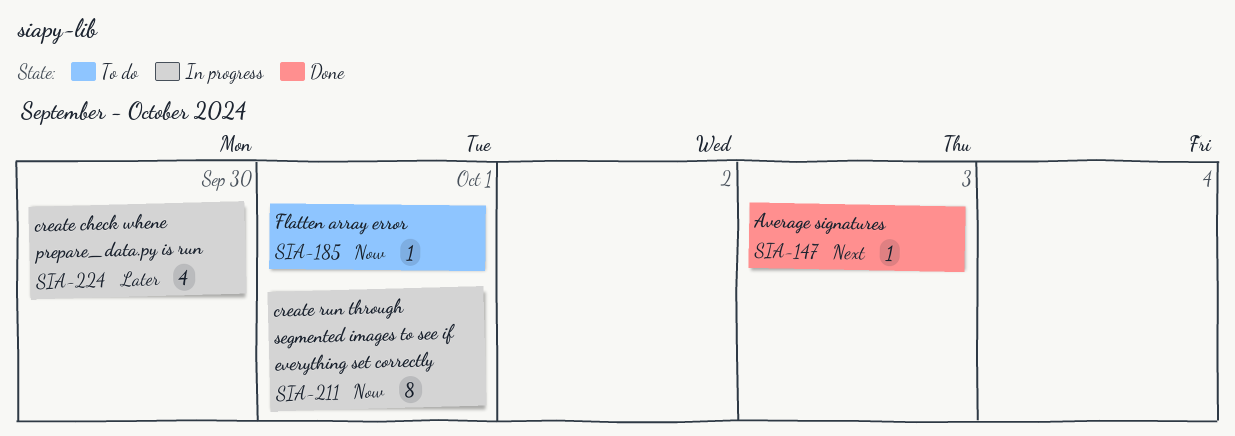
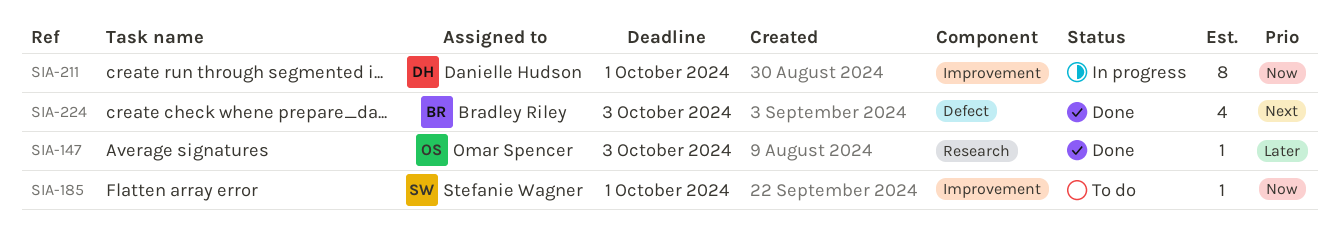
SIA-147, priority: Next -> Later
SIA-224, status: In progress -> Done
SIA-224, priority: Later -> Next
SIA-224, due: Sep 30 -> Oct 3

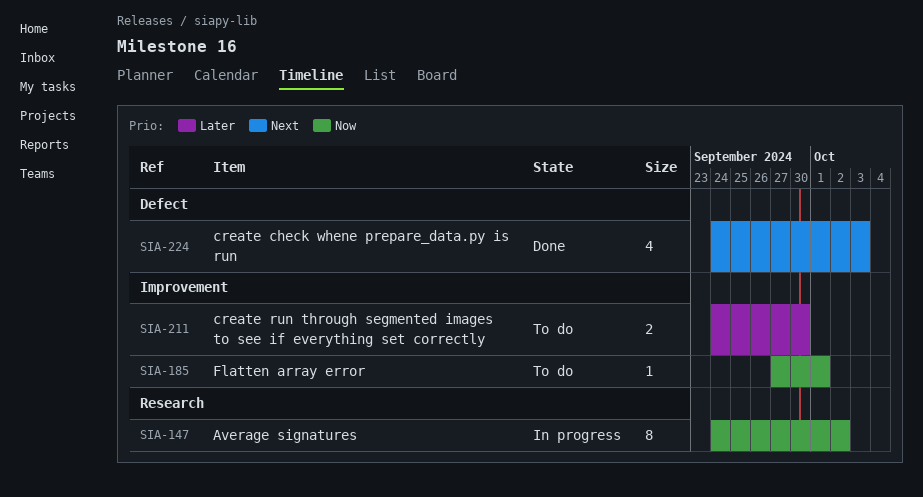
SIA-147, status: Done -> In progress
SIA-147, priority: Later -> Now
SIA-147, estimate: 1 -> 8
SIA-147, due: Oct 3 -> Oct 2
SIA-211, status: In progress -> To do
SIA-211, priority: Now -> Later
SIA-211, estimate: 8 -> 2
SIA-211, due: Oct 1 -> Sep 30

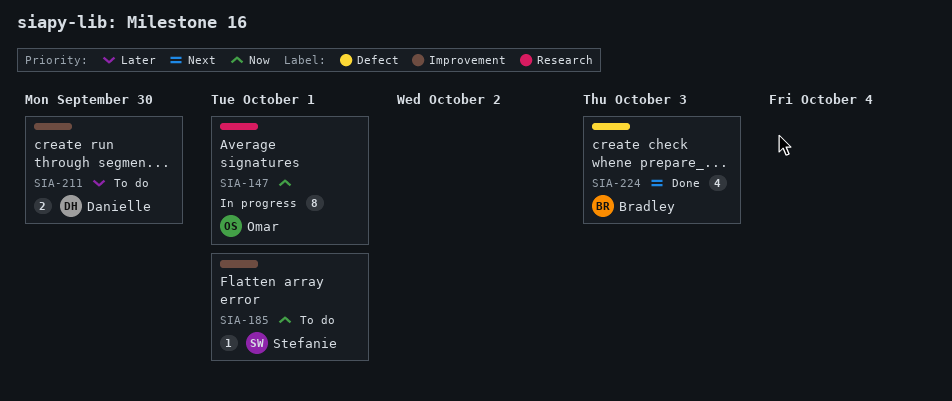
SIA-147, due: Oct 2 -> Oct 1

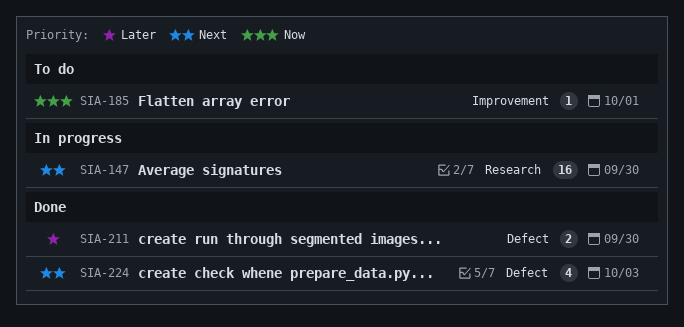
SIA-147, priority: Now -> Next
SIA-147, estimate: 8 -> 16
SIA-147, due: Oct 1 -> Sep 30
SIA-211, status: To do -> Done
SIA-211, label: Improvement -> Defect

